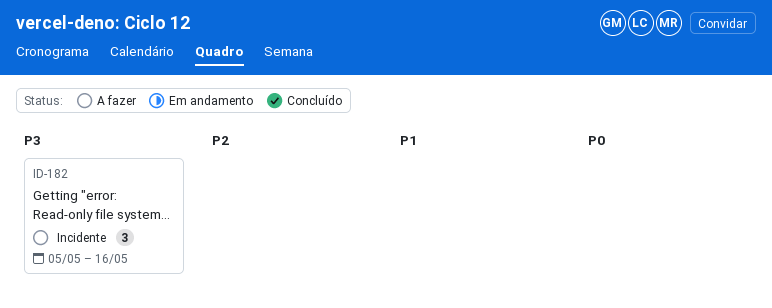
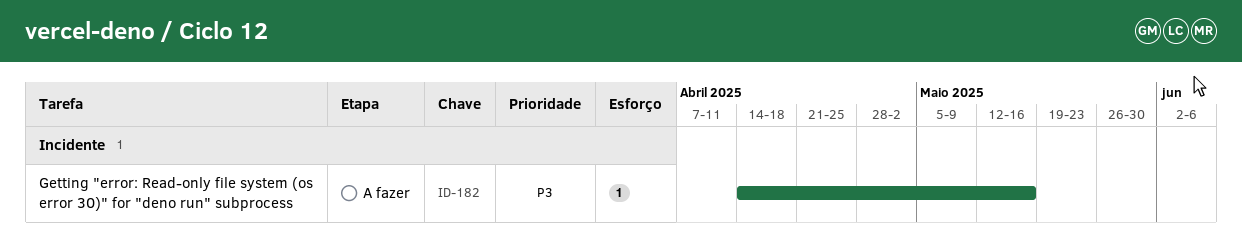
ID-182, estimate: 3 -> 1
ID-182, start: May 5 -> Apr 14

